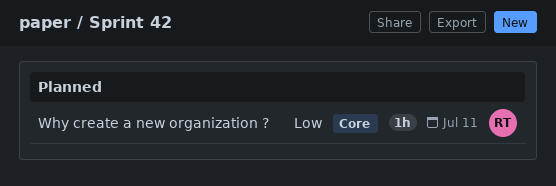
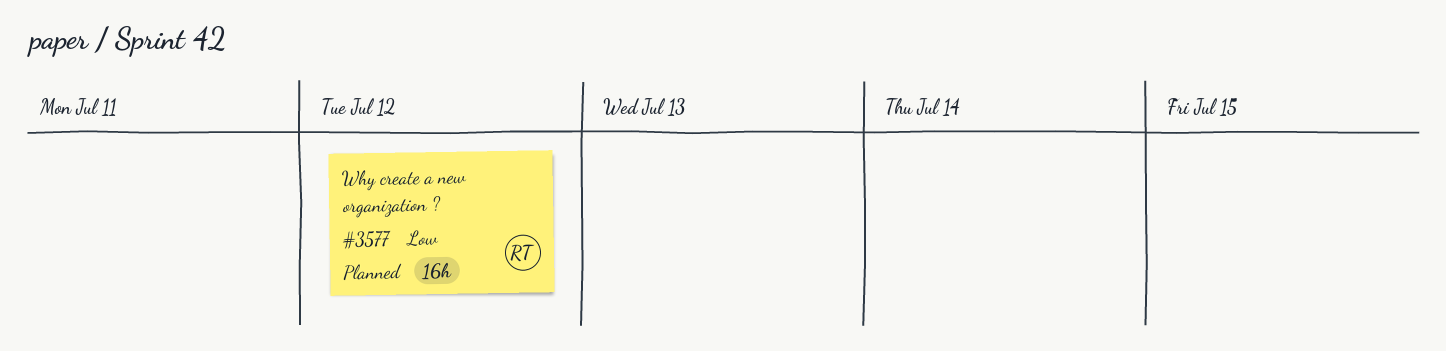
Why create a new organization ?, estimate: 1h -> 16h
Why create a new organization ?, due: Jul 11 -> Jul 12

